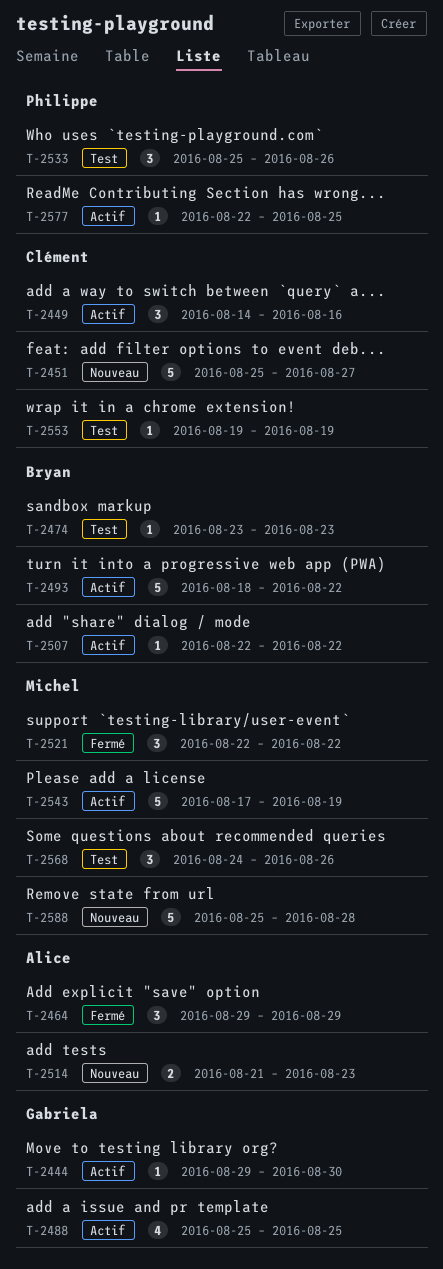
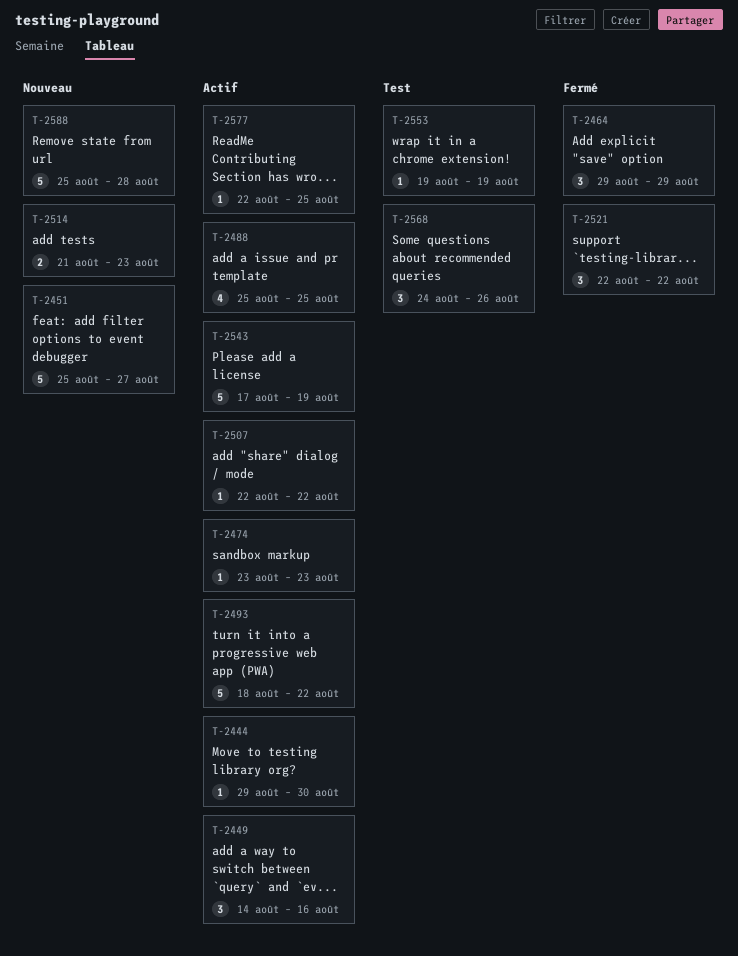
T-2474, status: Test -> Actif
T-2533: present -> none

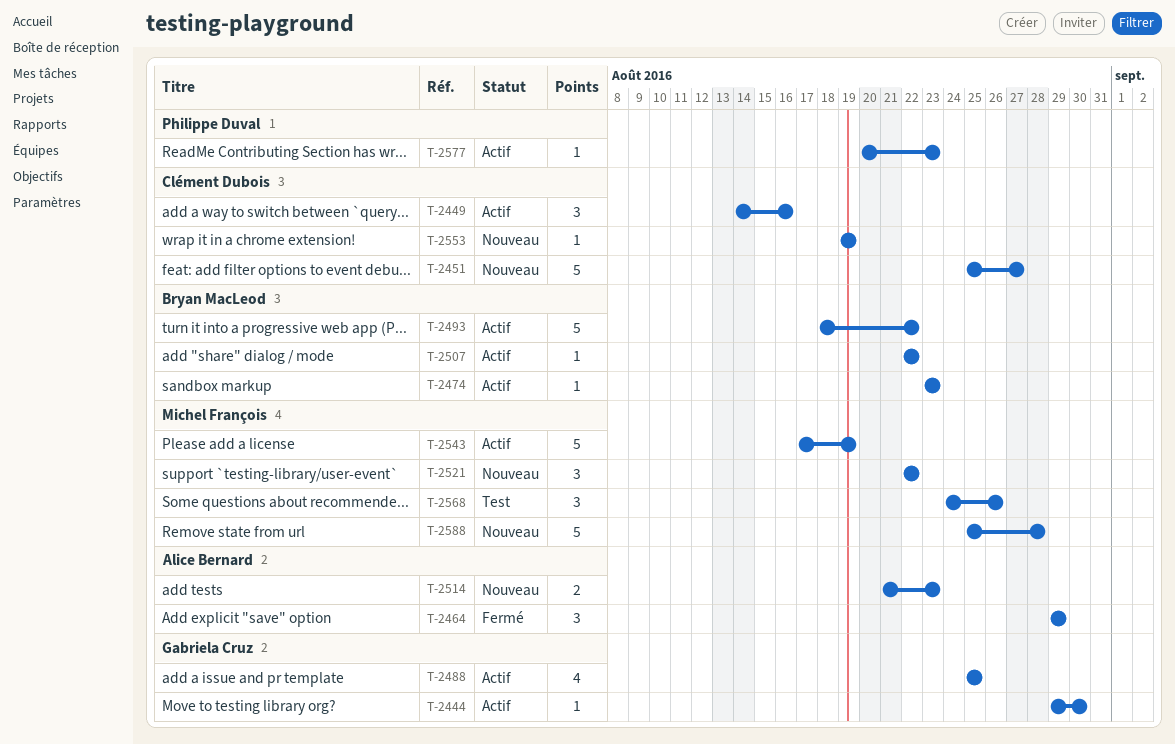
T-2521, status: Fermé -> Nouveau
T-2553, status: Test -> Nouveau
T-2577, start: Aug 22 -> Aug 20
T-2577, due: Aug 25 -> Aug 23

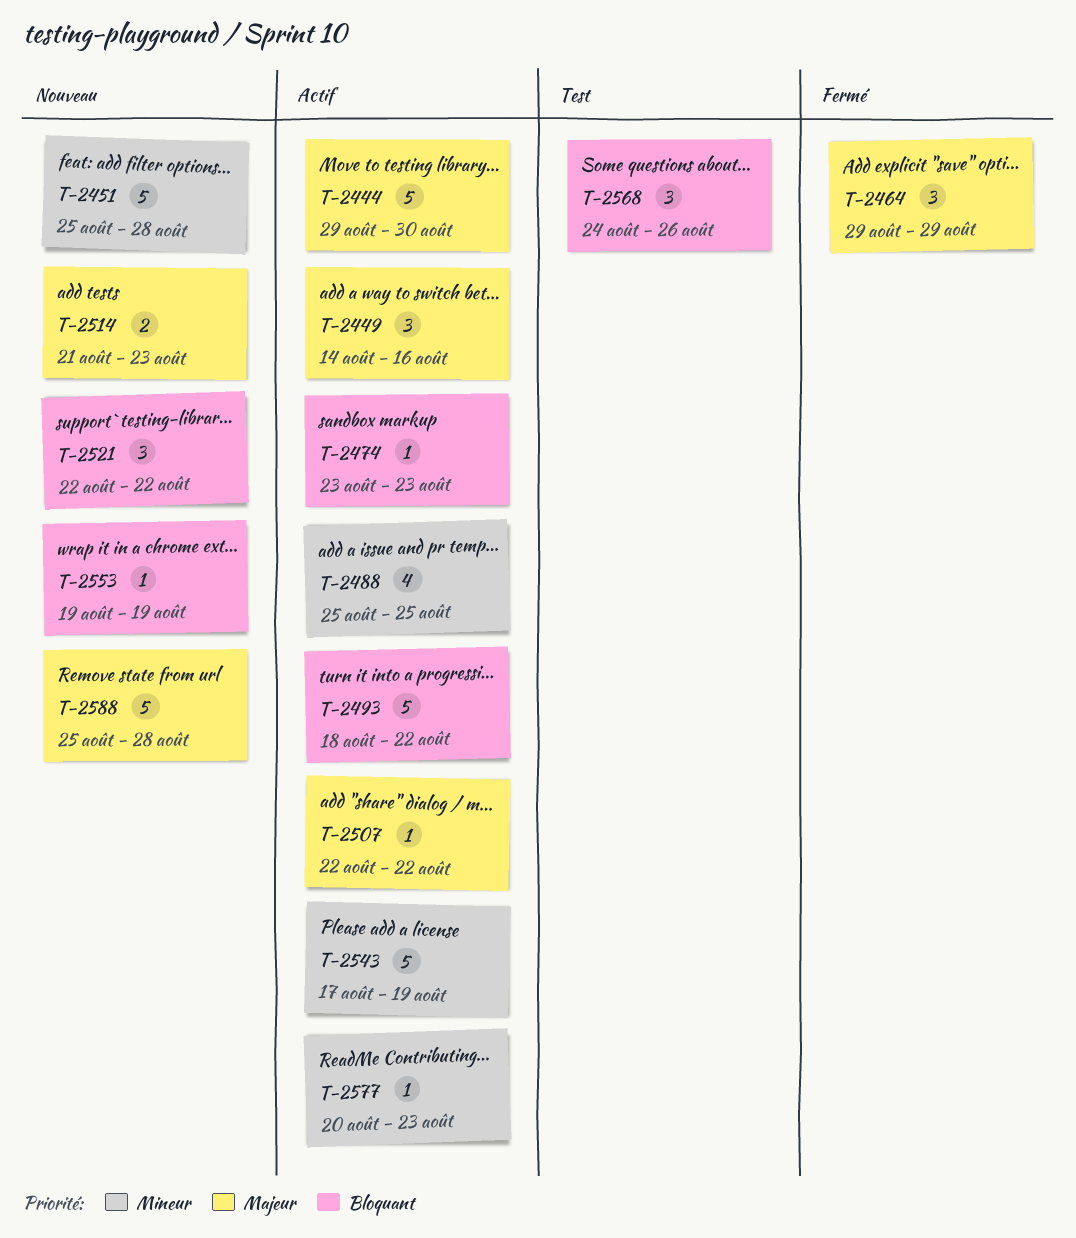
T-2444, estimate: 1 -> 5
T-2451, due: Aug 27 -> Aug 28

